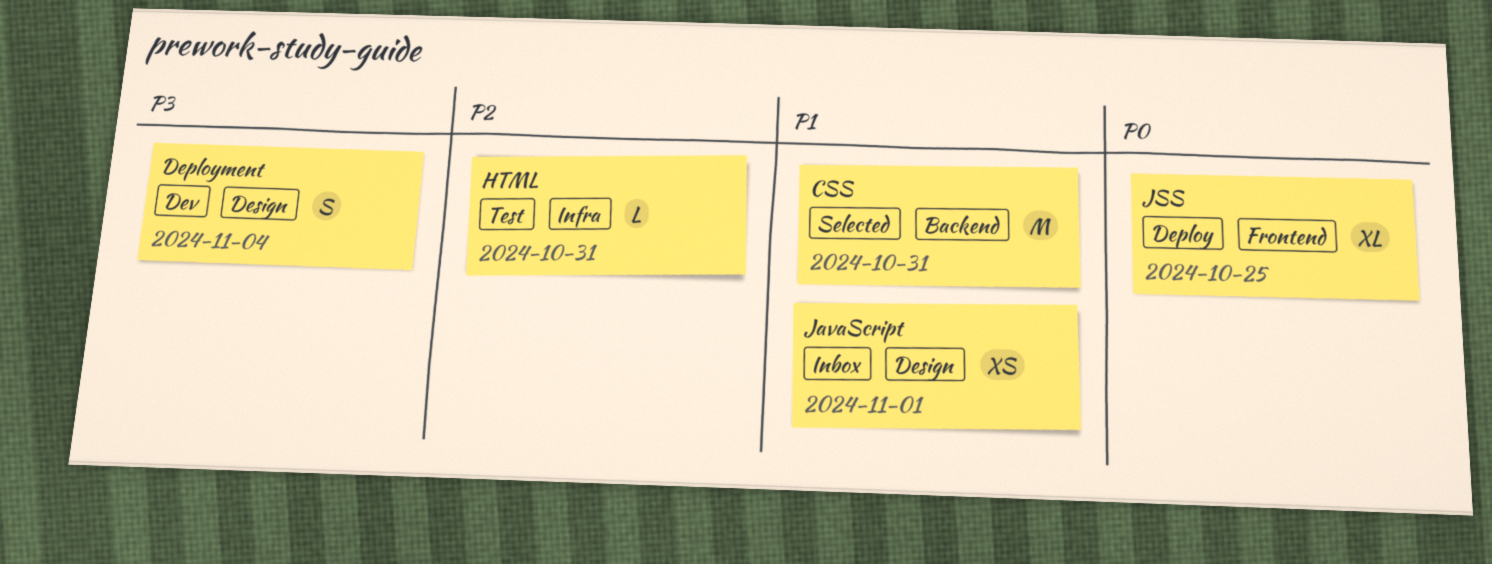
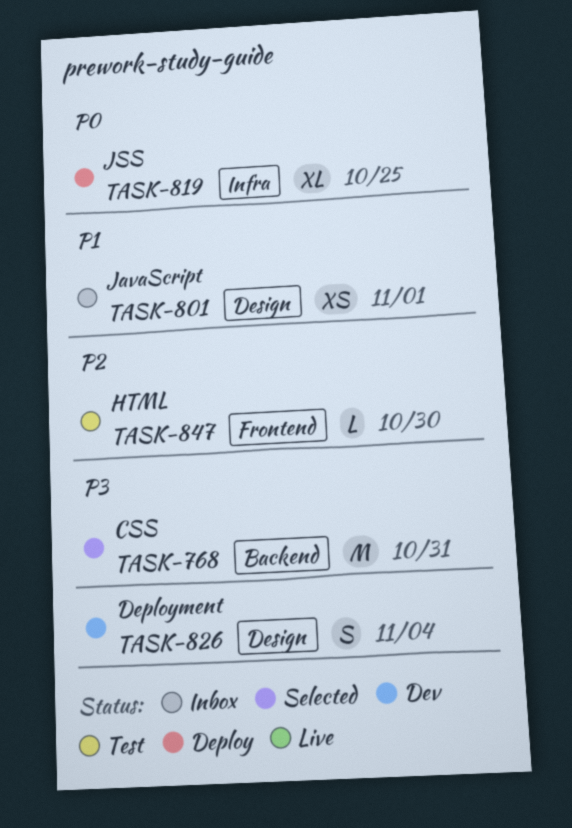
CSS, priority: P1 -> P3
HTML, label: Infra -> Frontend
HTML, due: Oct 31 -> Oct 30
JSS, label: Frontend -> Infra

